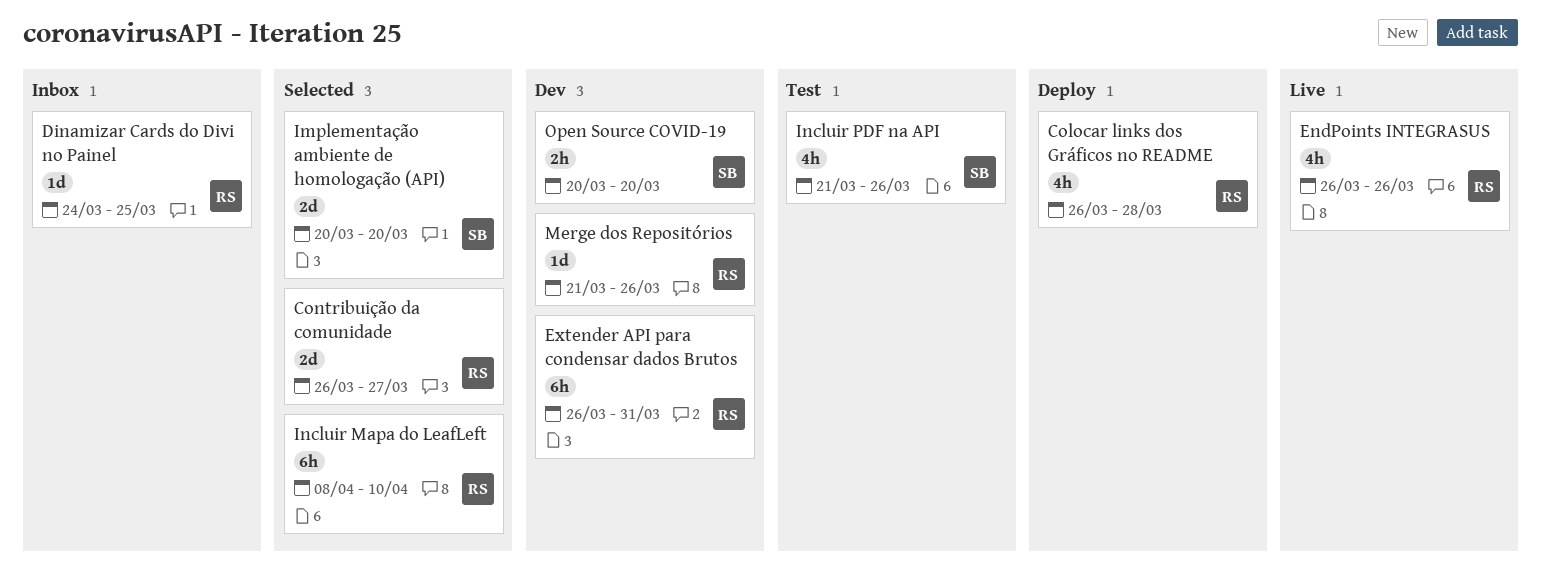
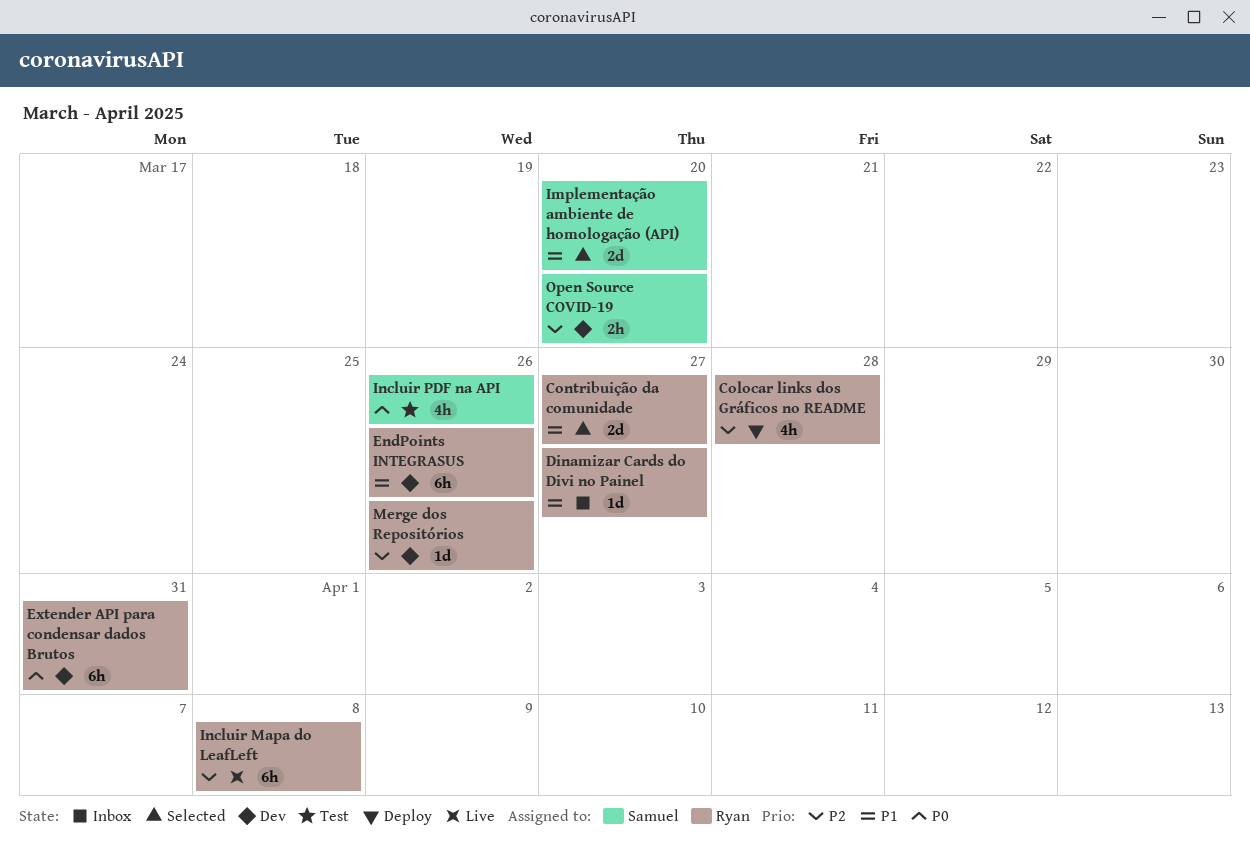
Dinamizar Cards do Divi no Painel, due: Mar 25 -> Mar 27
EndPoints INTEGRASUS, status: Live -> Dev
EndPoints INTEGRASUS, estimate: 4h -> 6h
Incluir Mapa do LeafLeft, status: Selected -> Live
Incluir Mapa do LeafLeft, due: Apr 10 -> Apr 8

